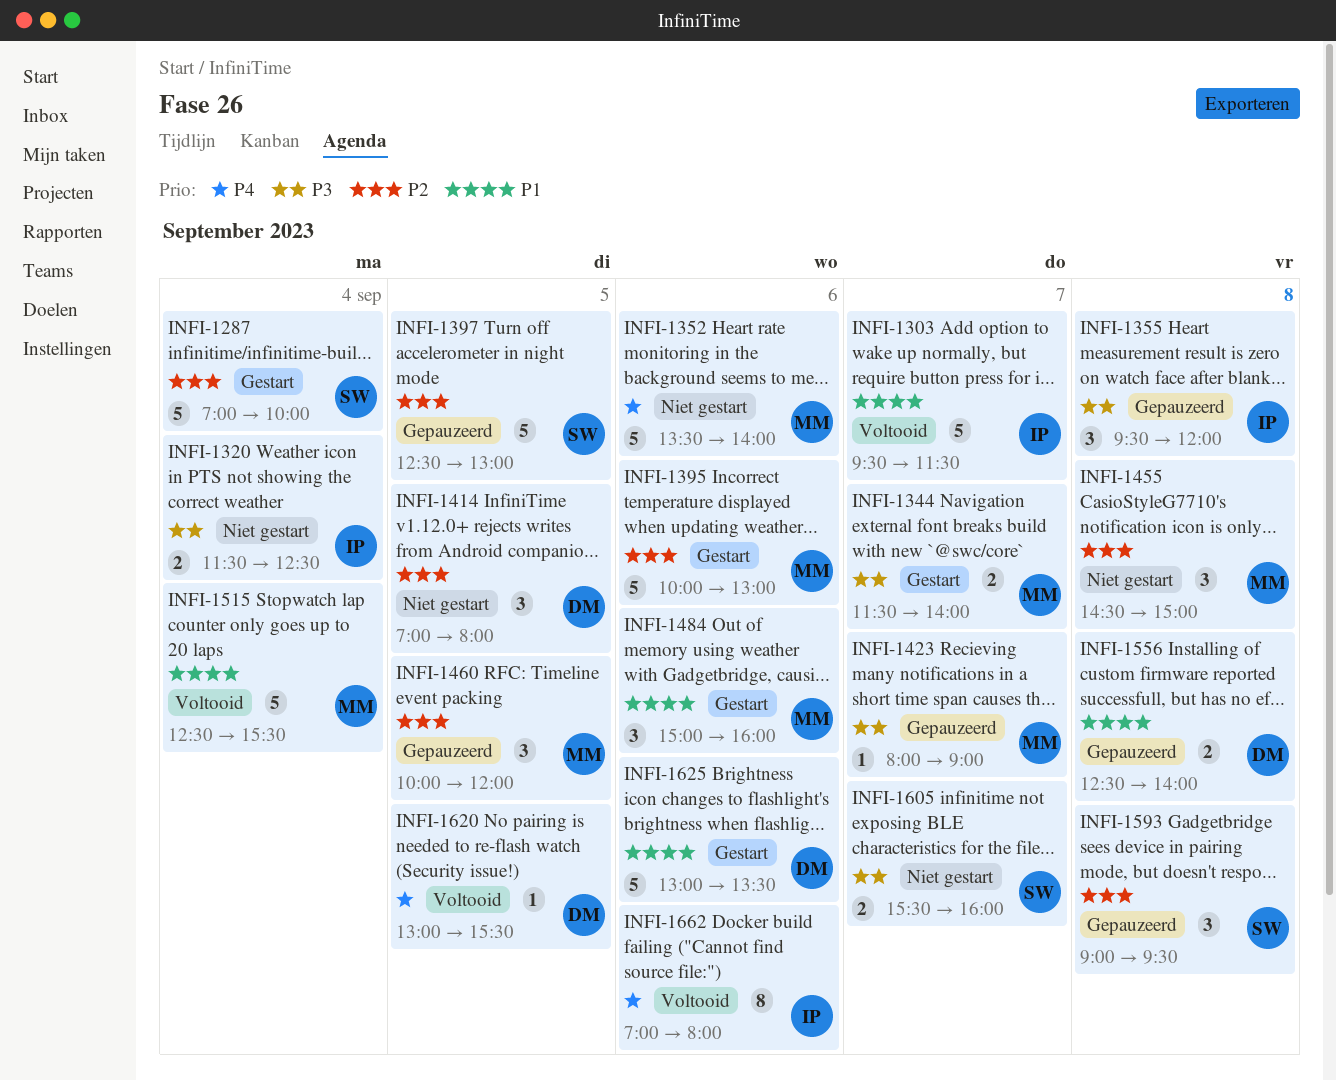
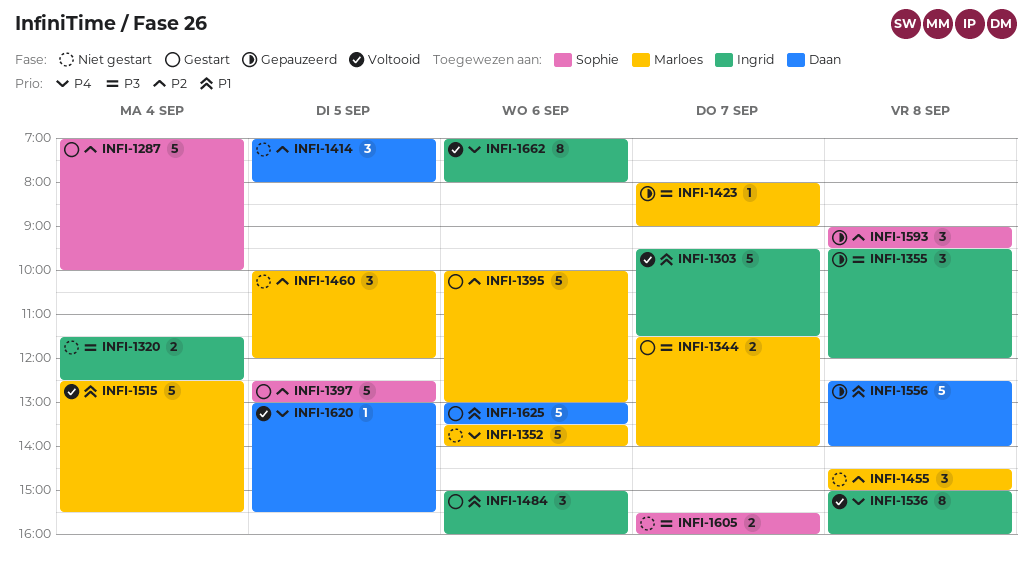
INFI-1397, status: Gepauzeerd -> Gestart
INFI-1460, status: Gepauzeerd -> Niet gestart
INFI-1484, owner: Marloes -> Ingrid
INFI-1536: none -> present
INFI-1556, estimate: 2 -> 5

